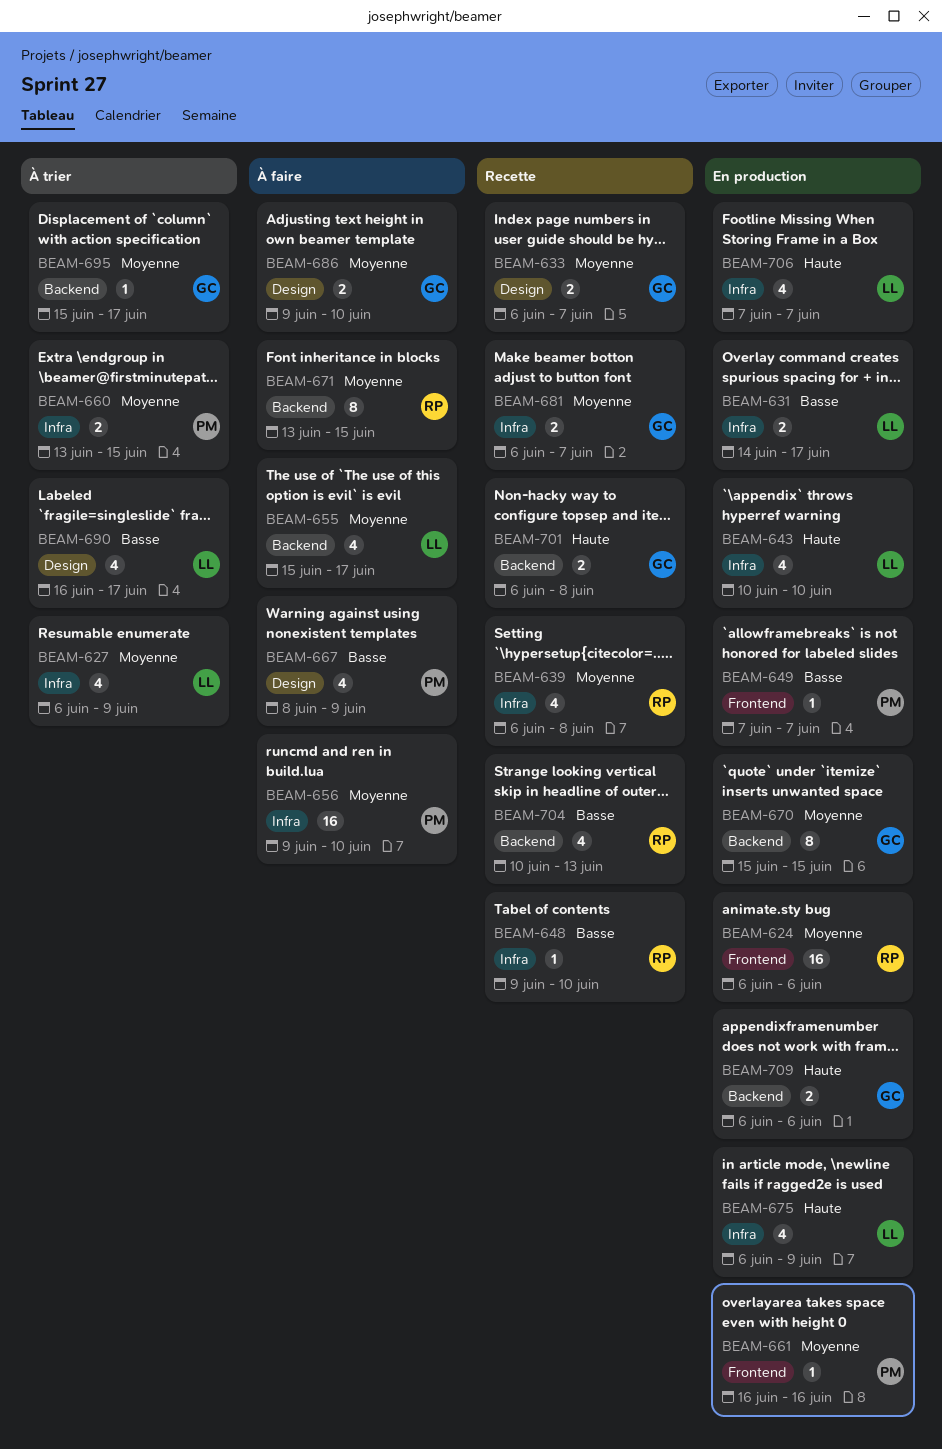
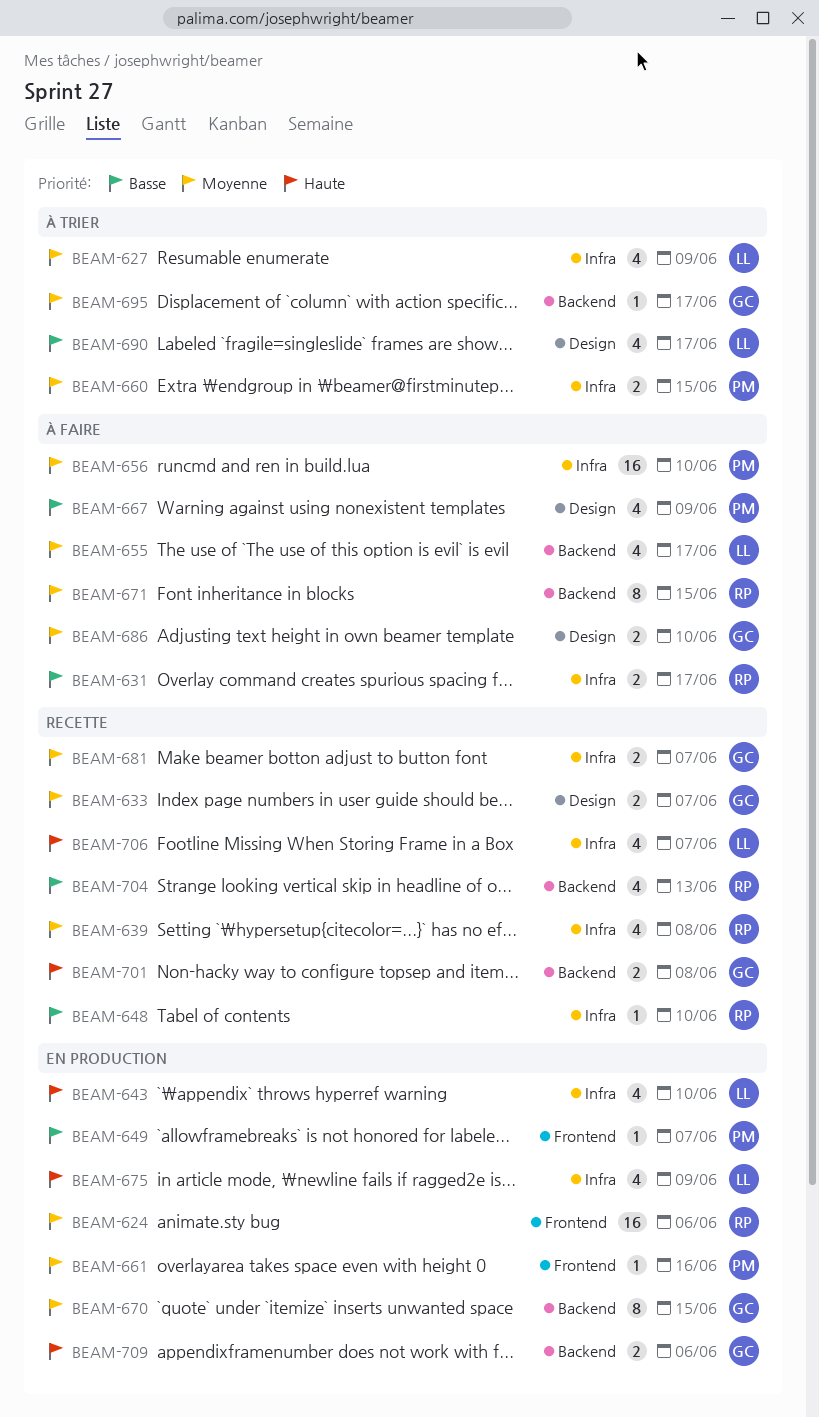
BEAM-631, status: En production -> À faire
BEAM-631, owner: LL -> RP
BEAM-706, status: En production -> Recette

